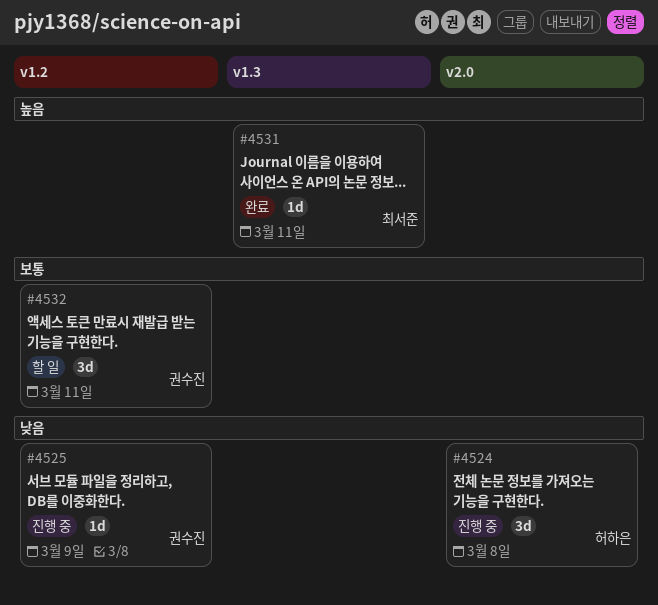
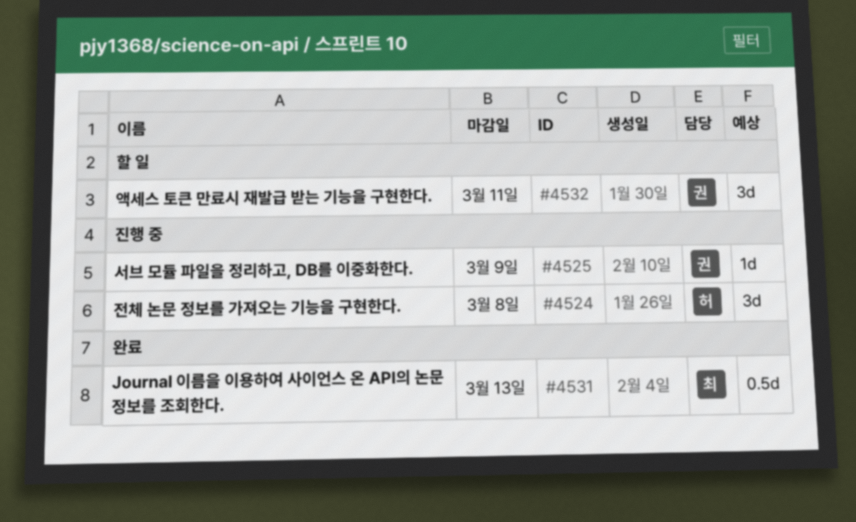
#4531, estimate: 1d -> 0.5d
#4531, due: Mar 11 -> Mar 13

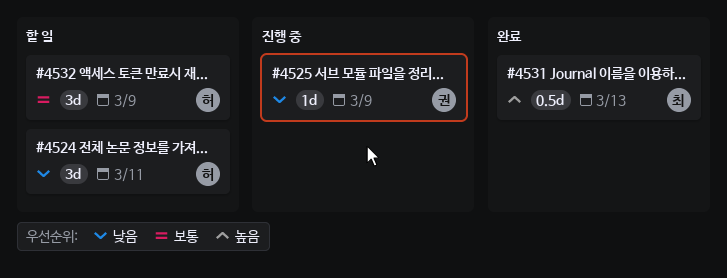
#4524, status: 진행 중 -> 할 일
#4524, due: Mar 8 -> Mar 11
#4532, owner: 권 -> 허
#4532, due: Mar 11 -> Mar 9

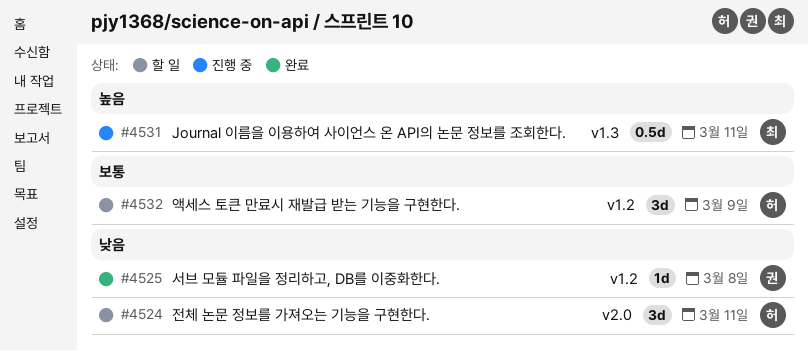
#4525, status: 진행 중 -> 완료
#4525, due: Mar 9 -> Mar 8
#4531, status: 완료 -> 진행 중
#4531, due: Mar 13 -> Mar 11

